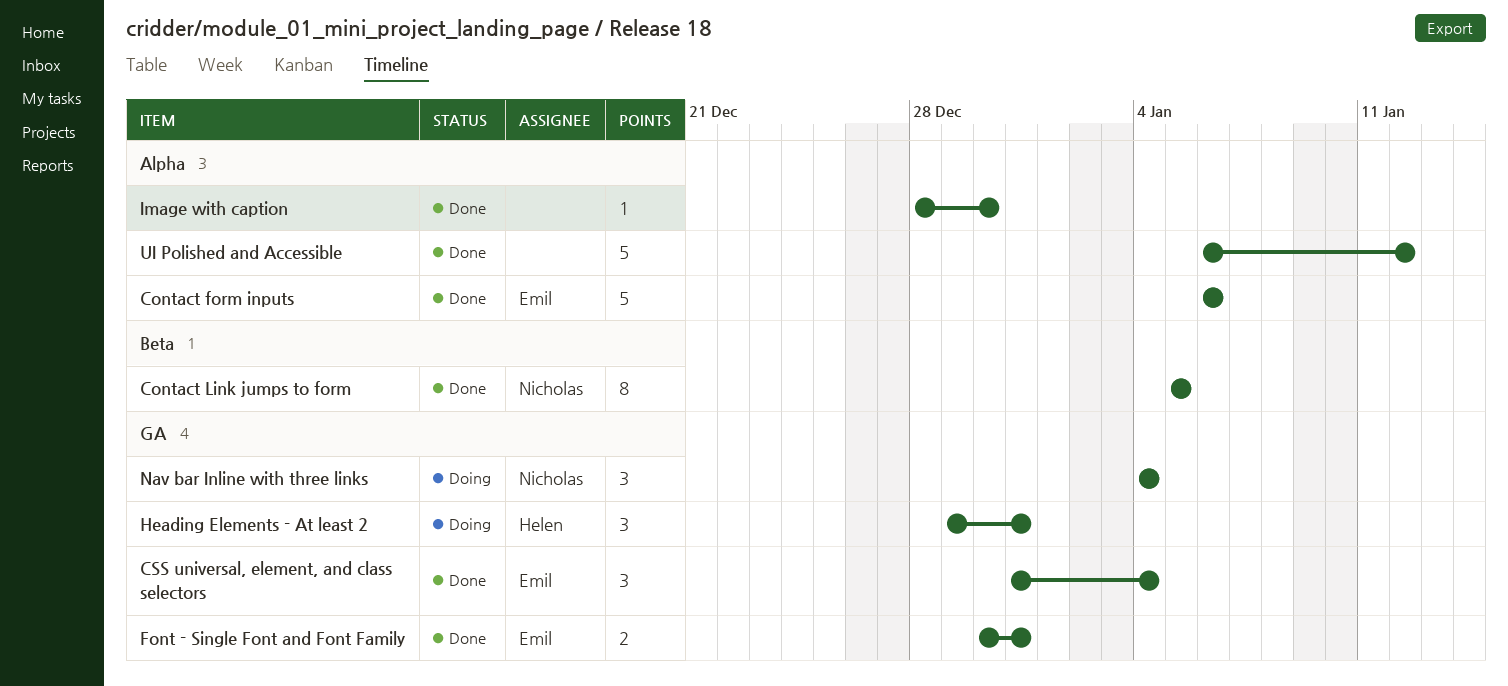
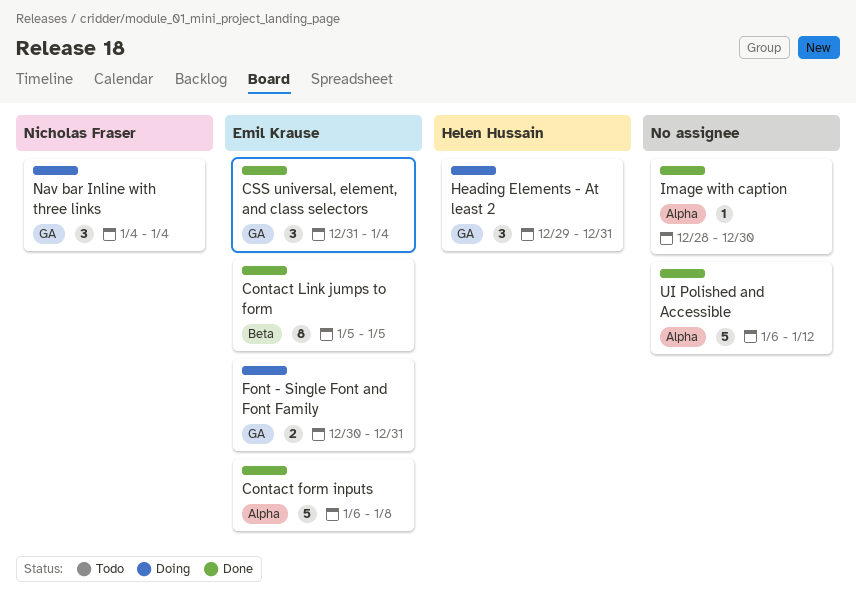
Contact form inputs, due: Jan 6 -> Jan 8
Contact Link jumps to form, owner: Nicholas Fraser -> Emil Krause
Font - Single Font and Font Family, status: Done -> Doing

